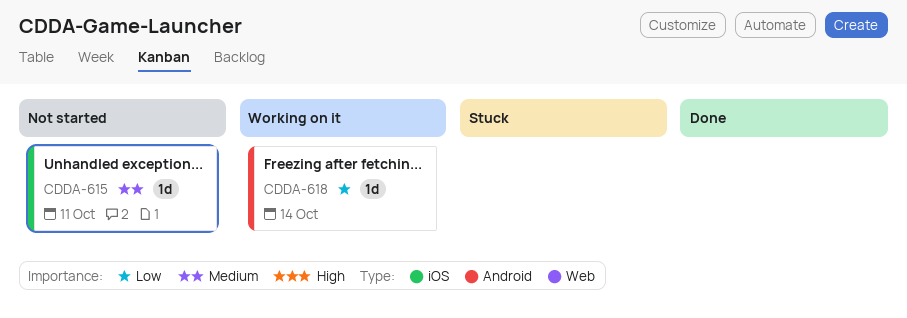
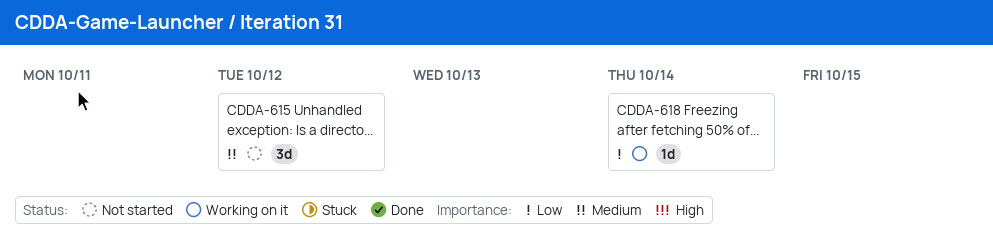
CDDA-615, estimate: 1d -> 3d
CDDA-615, due: Oct 11 -> Oct 12

